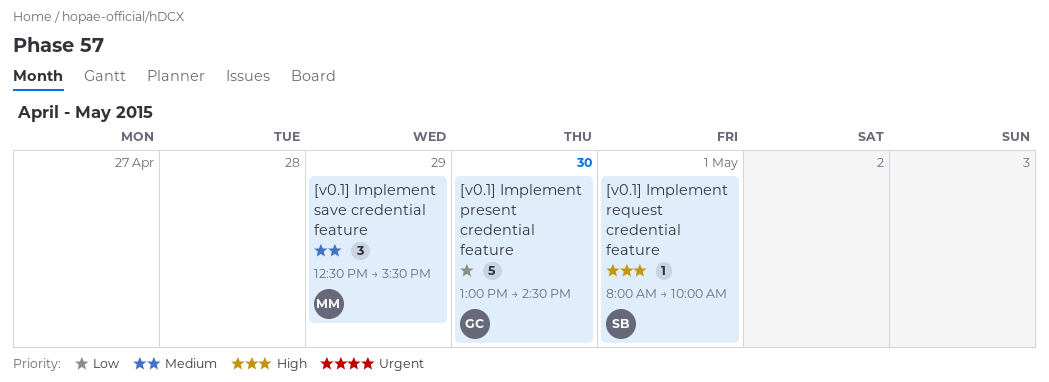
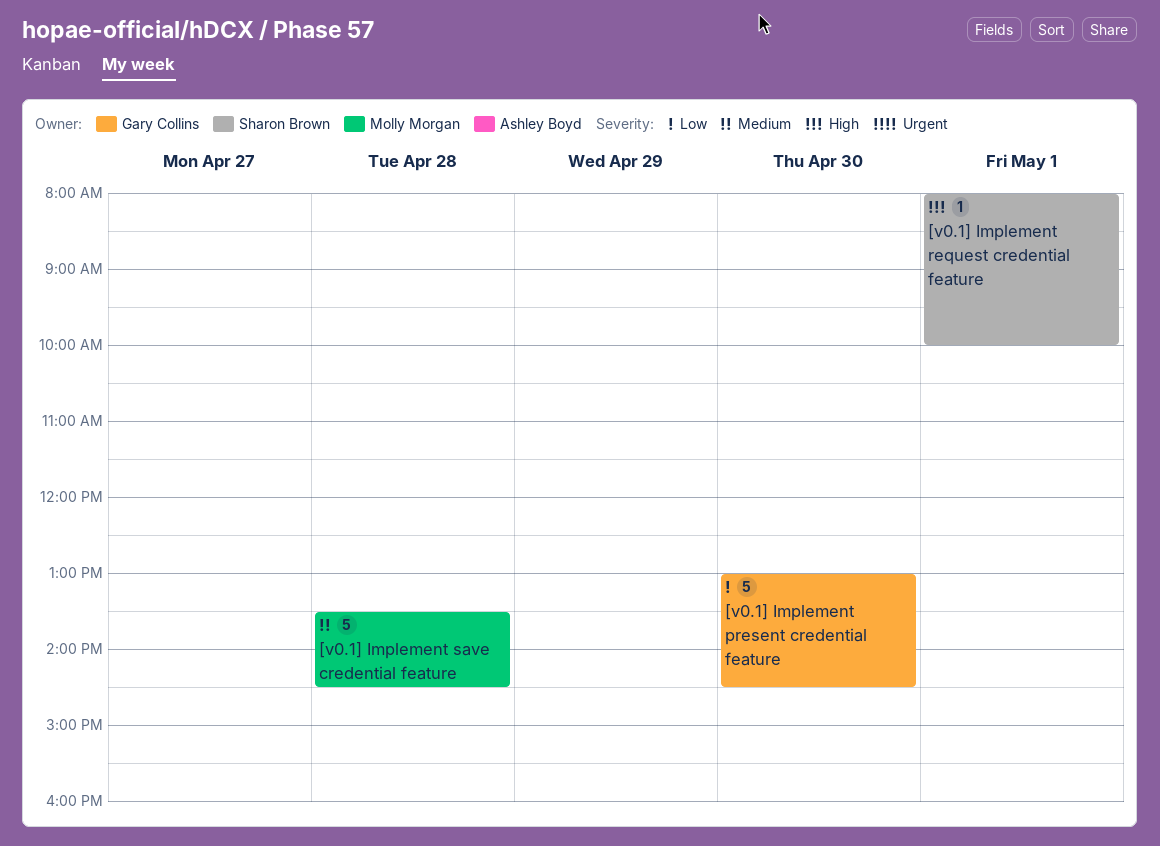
[v0.1] Implement save credential feature, estimate: 3 -> 5
[v0.1] Implement save credential feature, day: Apr 29 -> Apr 28
[v0.1] Implement save credential feature, begins: 12:30 -> 13:30
[v0.1] Implement save credential feature, ends: 15:30 -> 14:30

